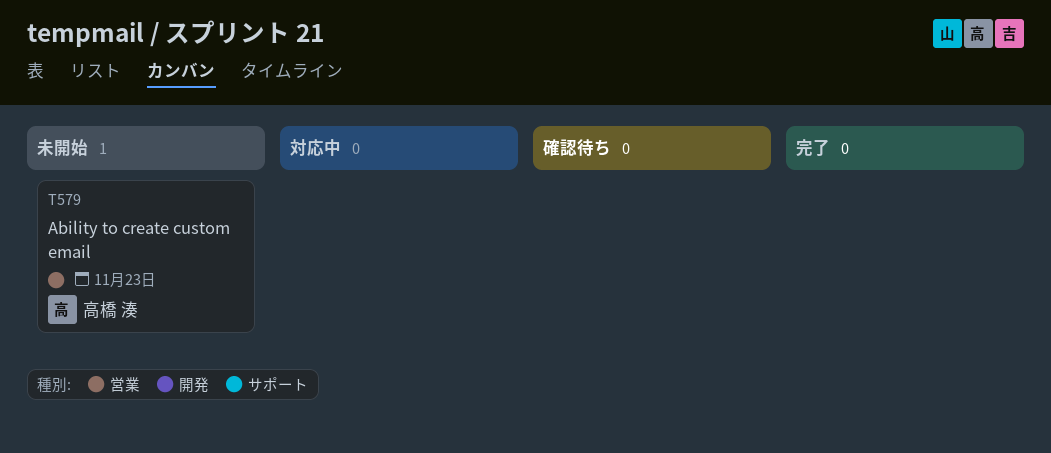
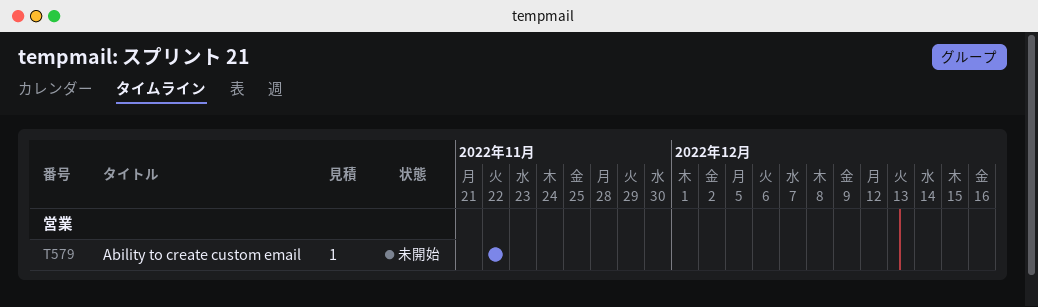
T579, due: Nov 23 -> Nov 22

